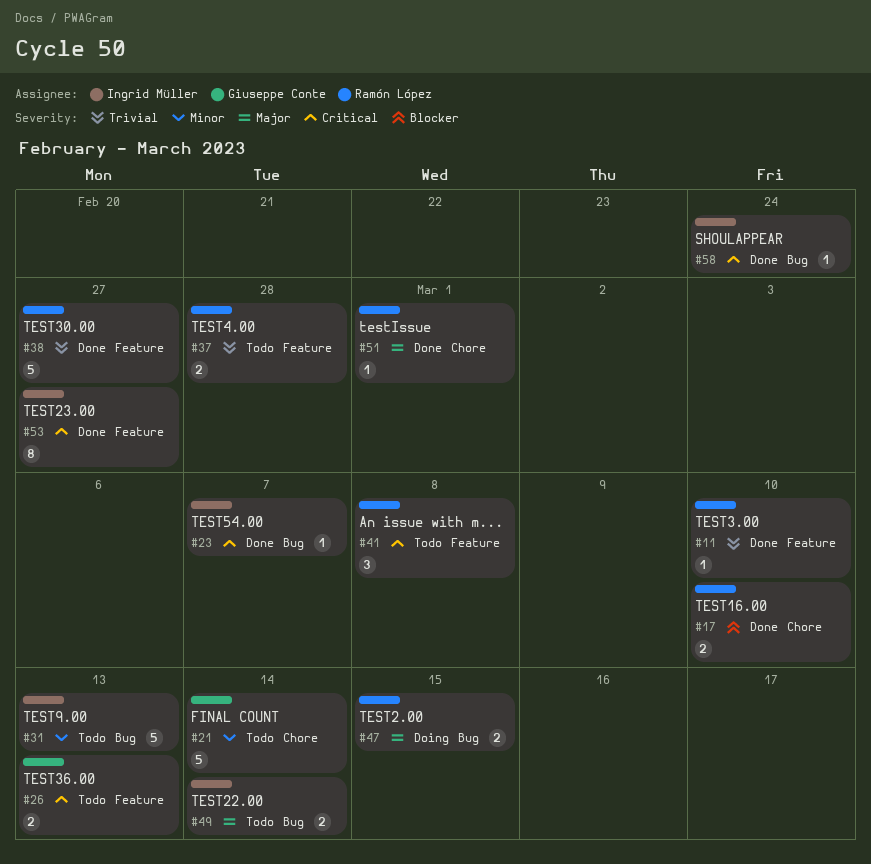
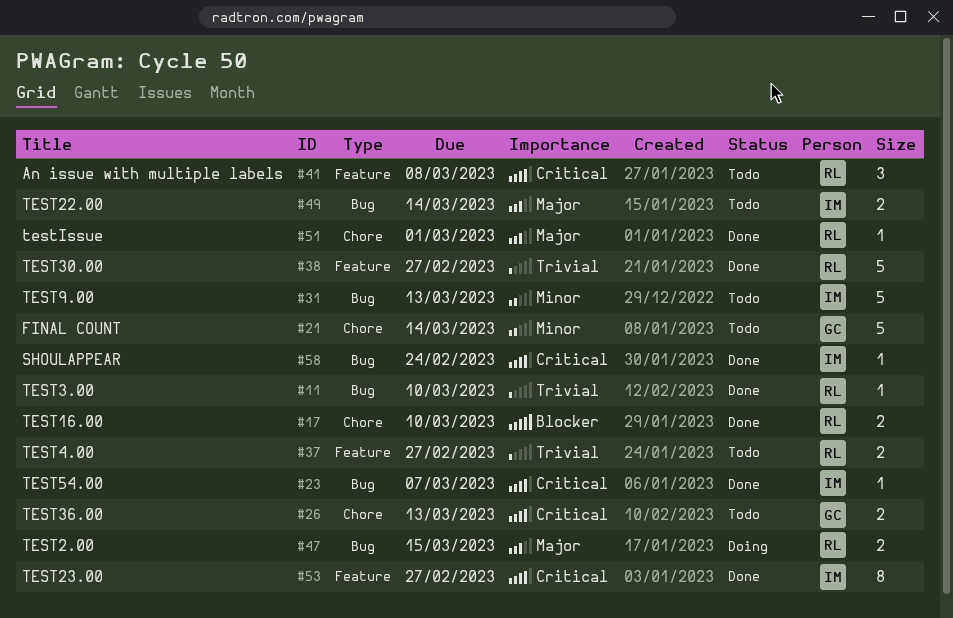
#11, label: Feature -> Bug
#26, label: Feature -> Chore
#37, due: Feb 28 -> Feb 27

